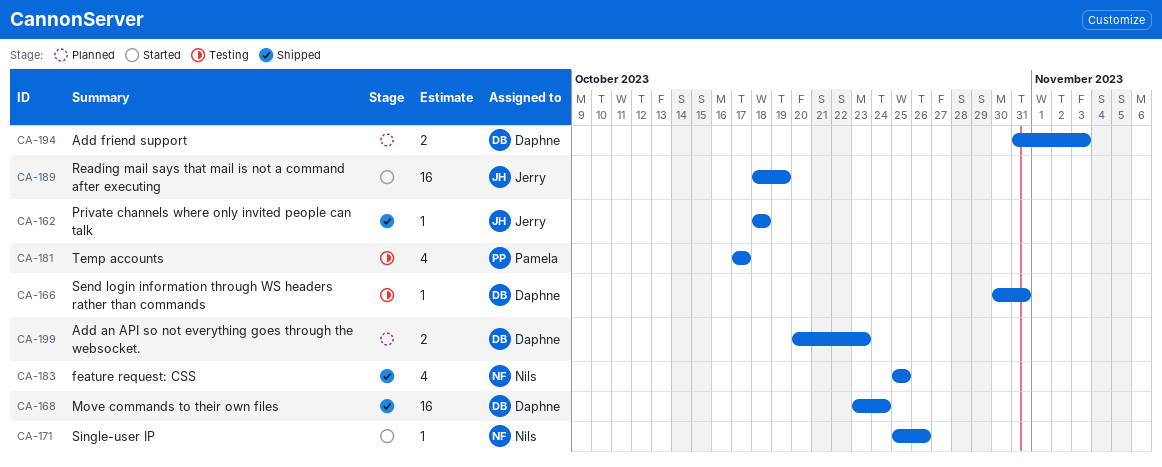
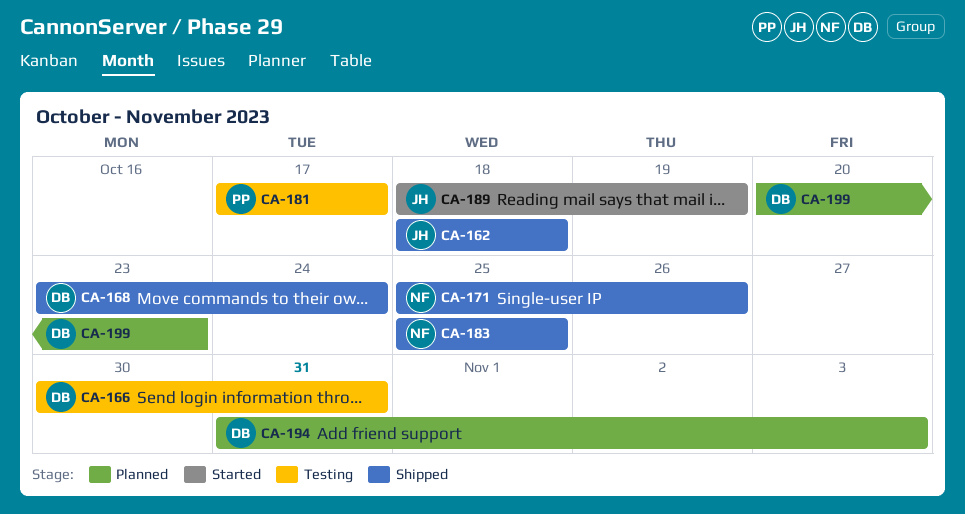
CA-171, status: Started -> Shipped

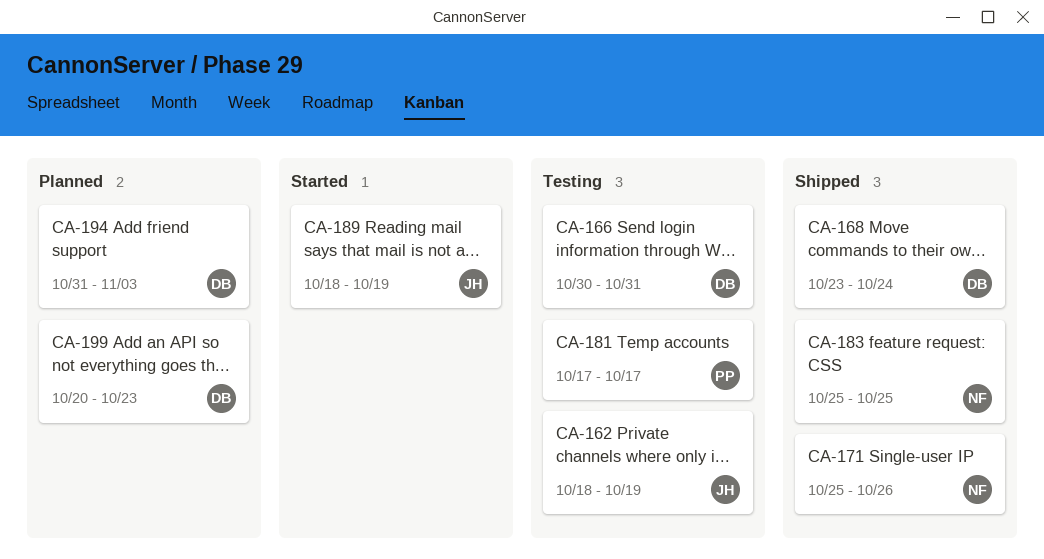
CA-162, status: Shipped -> Testing
CA-162, due: Oct 18 -> Oct 19

